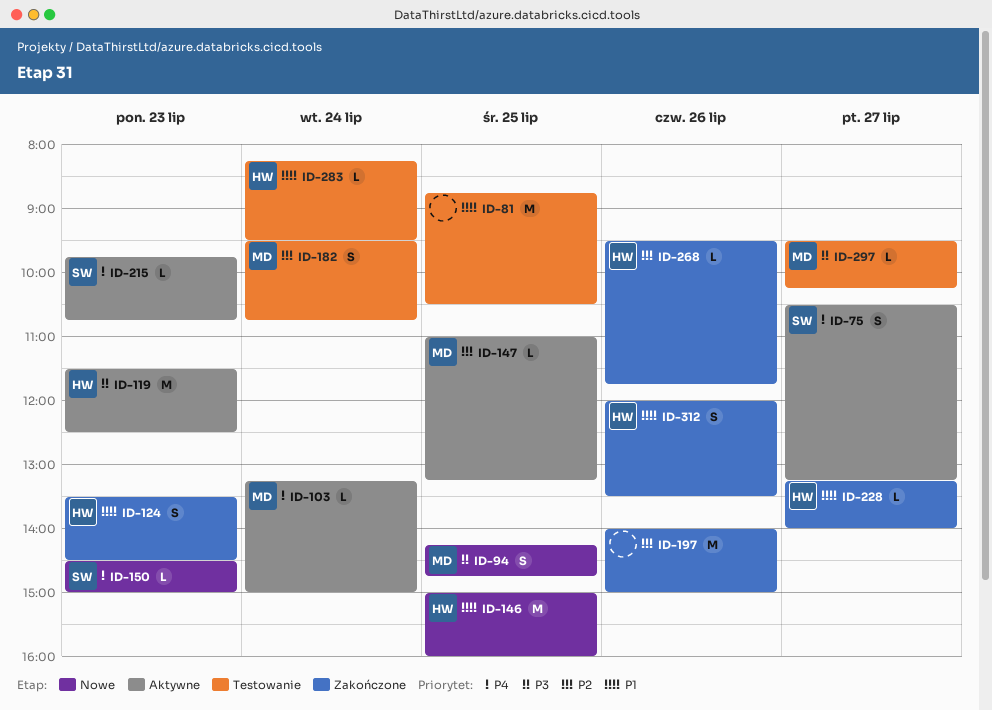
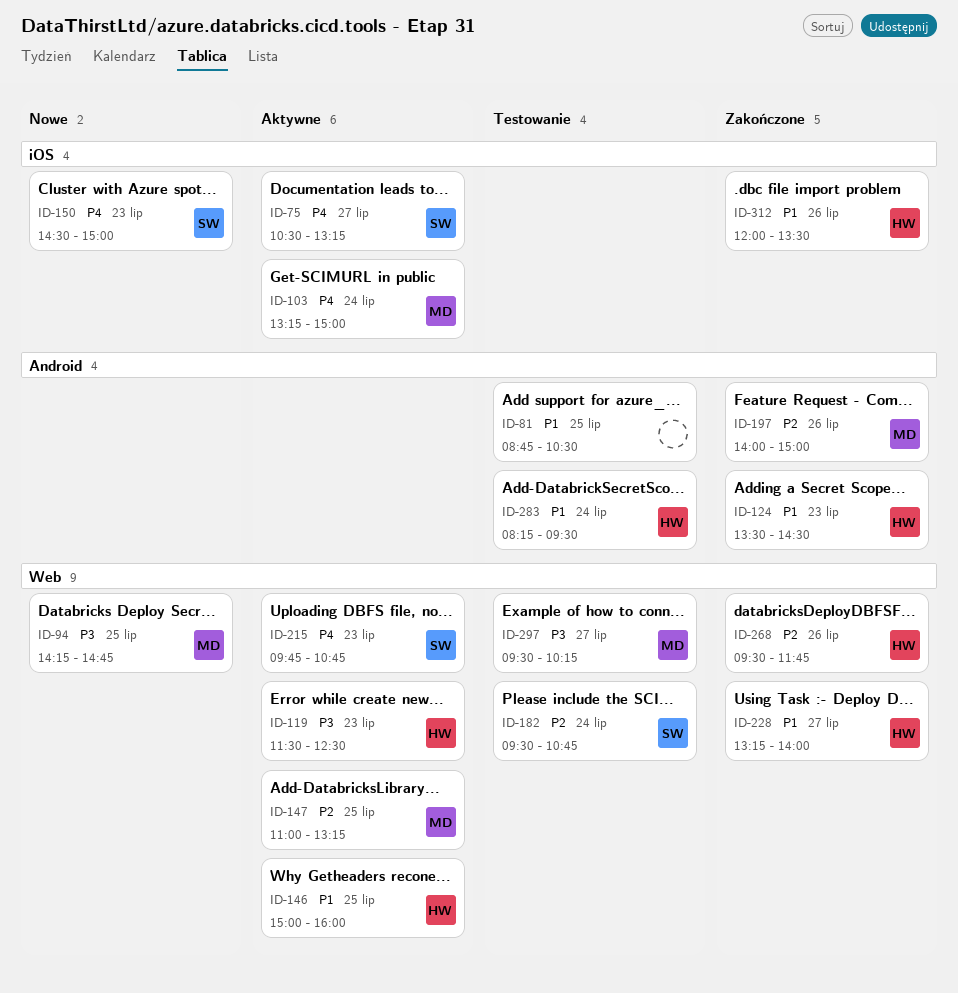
ID-146, status: Nowe -> Aktywne
ID-182, owner: MD -> SW
ID-197, owner: none -> MD

